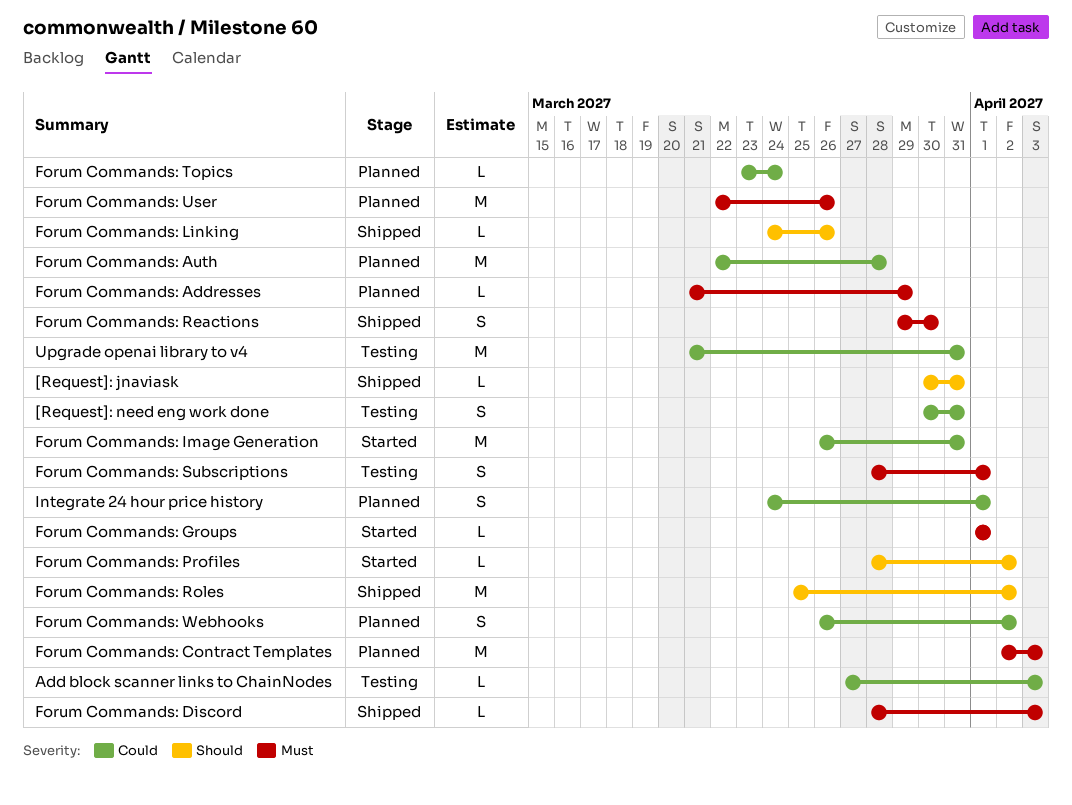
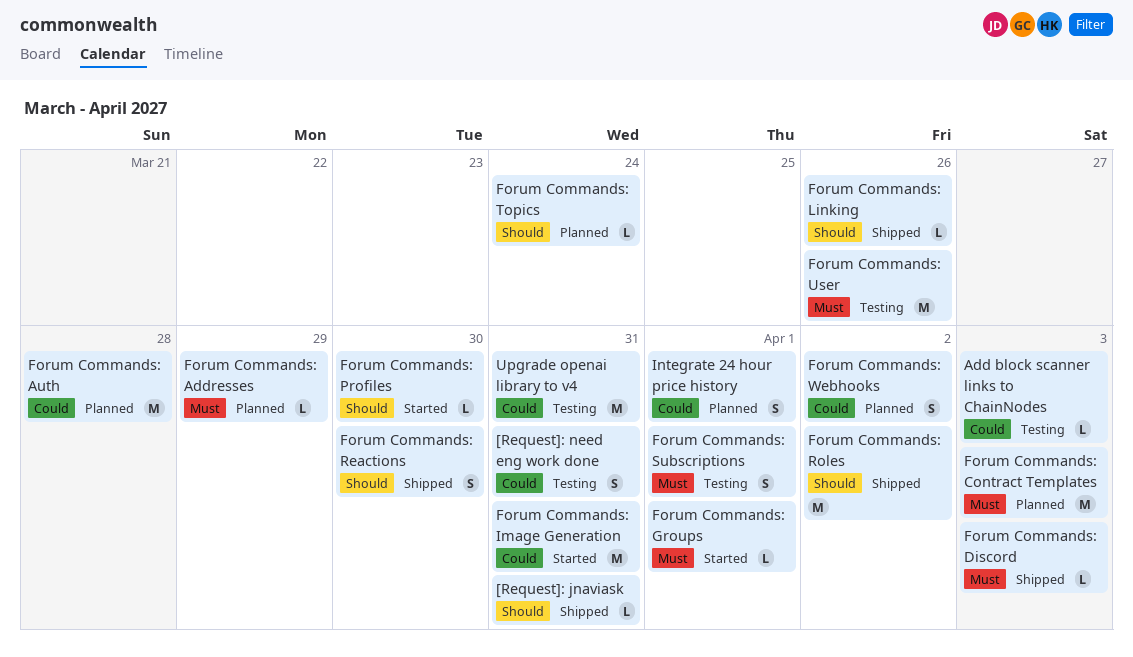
Forum Commands: Profiles, due: Apr 2 -> Mar 30
Forum Commands: Reactions, priority: Must -> Should
Forum Commands: Topics, priority: Could -> Should
Forum Commands: User, status: Planned -> Testing

